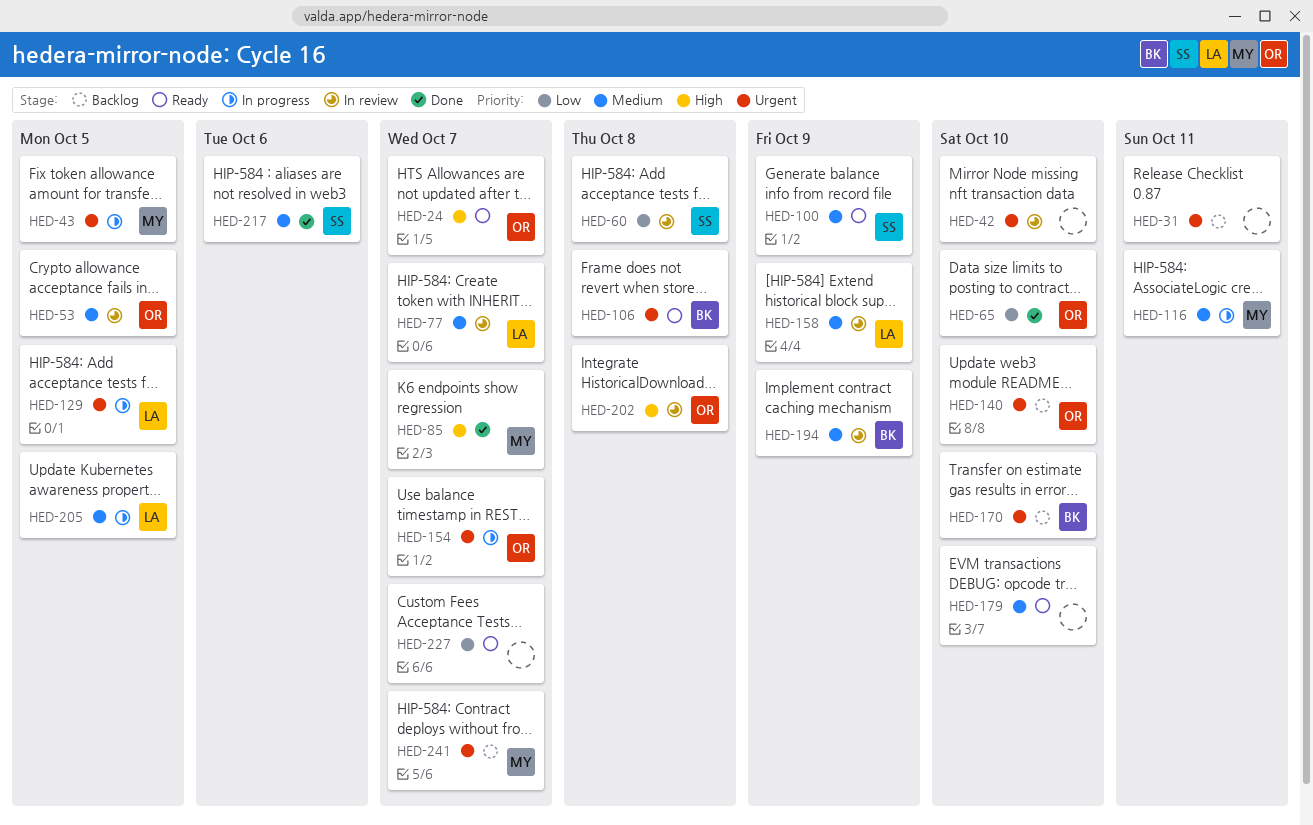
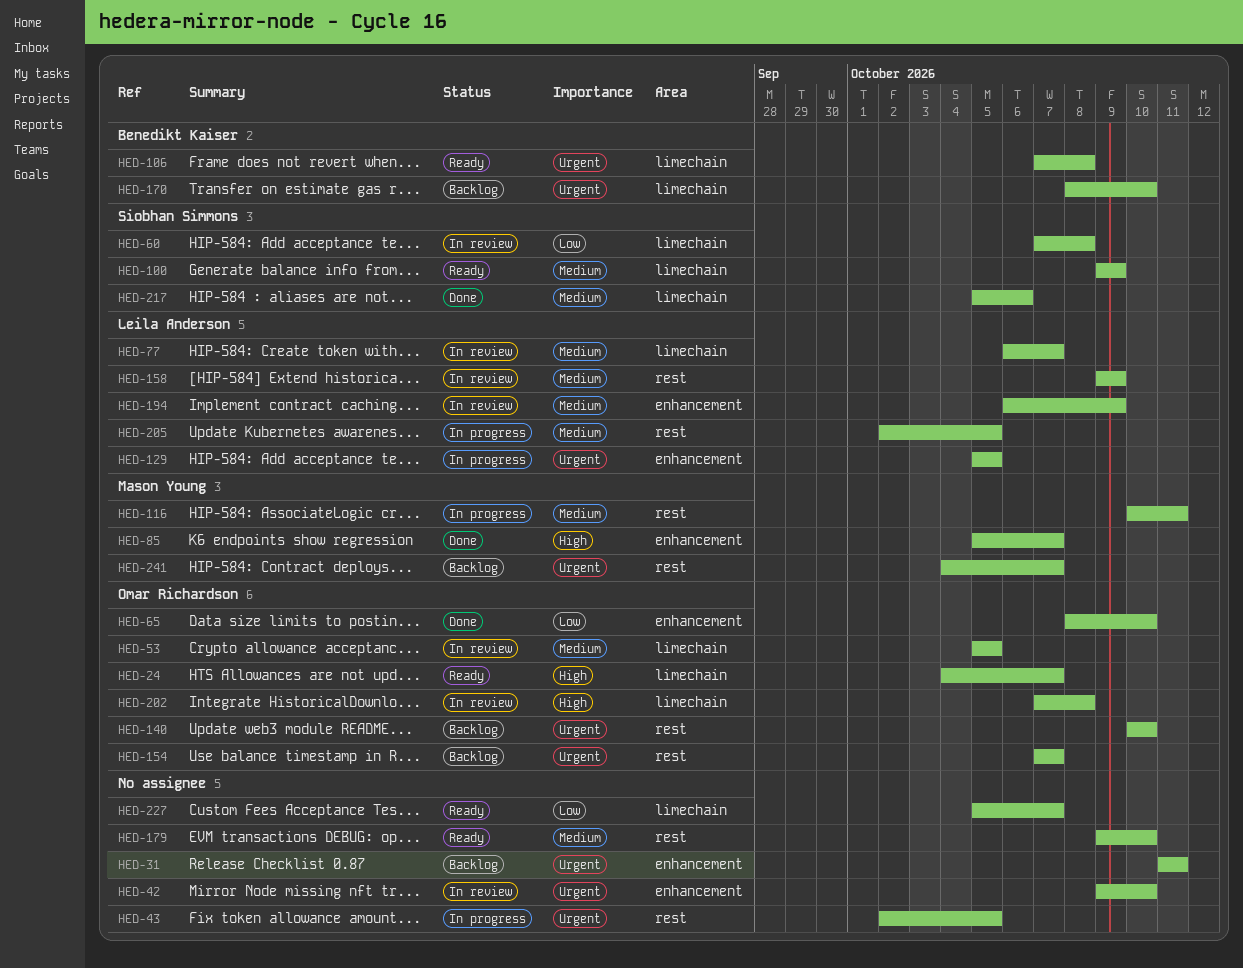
HED-43, owner: Mason Young -> none
HED-154, status: In progress -> Backlog
HED-194, owner: Benedikt Kaiser -> Leila Anderson

